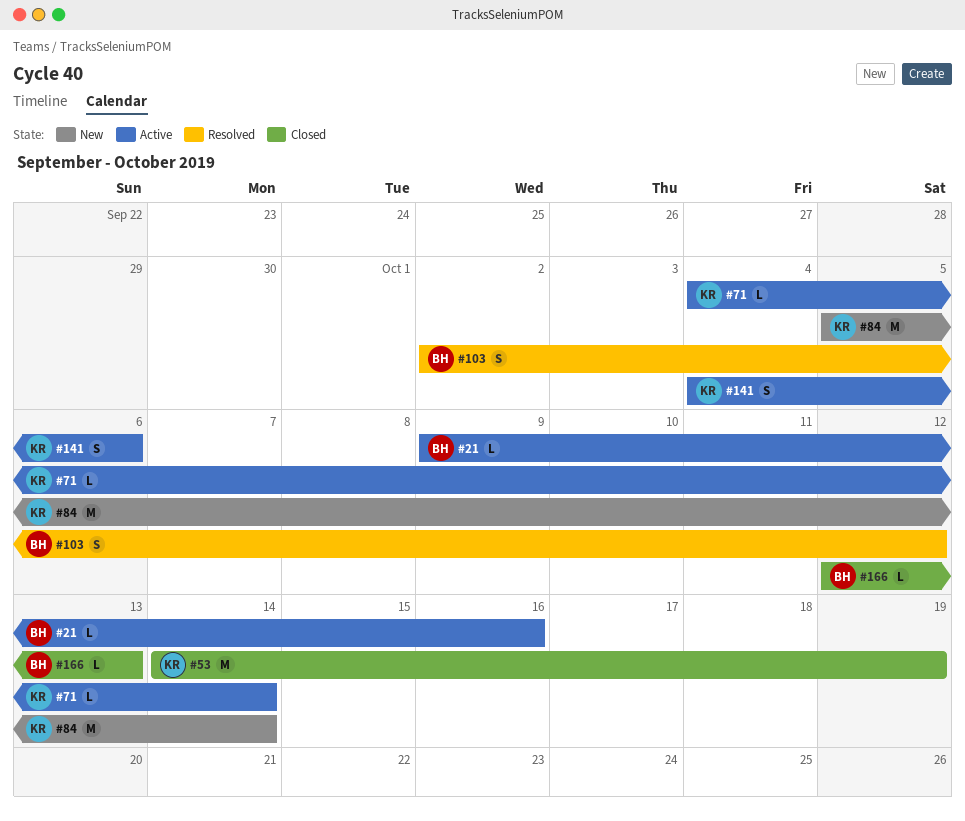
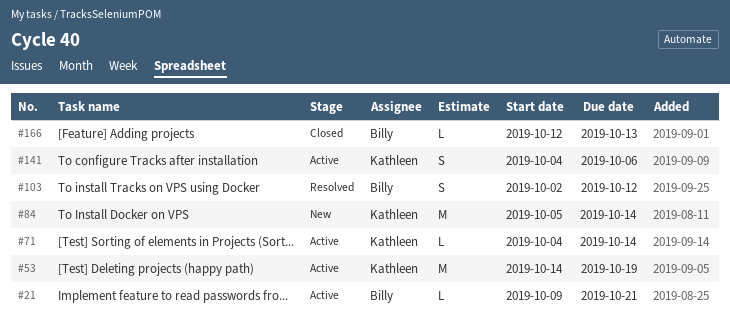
#21, due: Oct 16 -> Oct 21
#53, status: Closed -> Active

